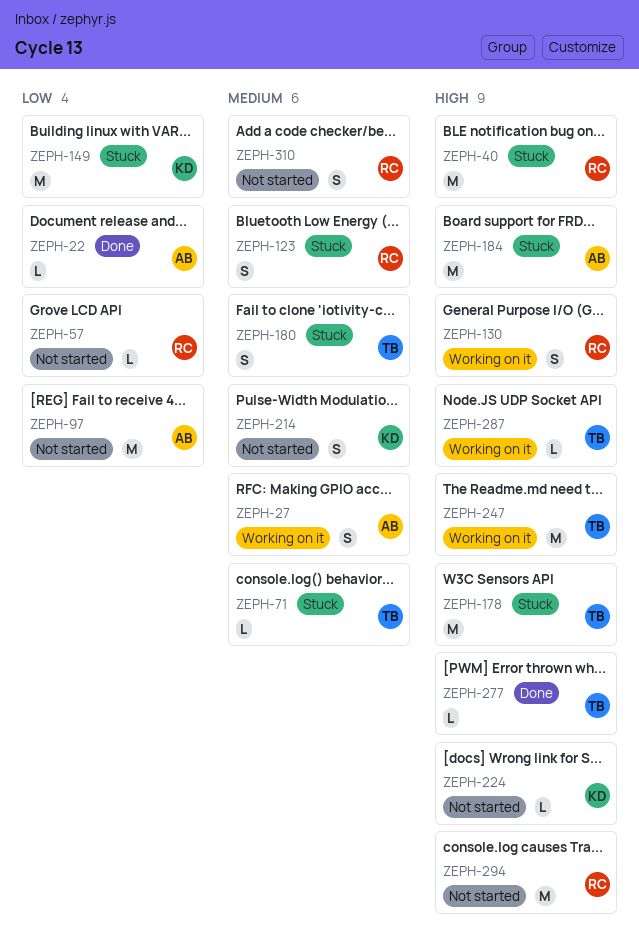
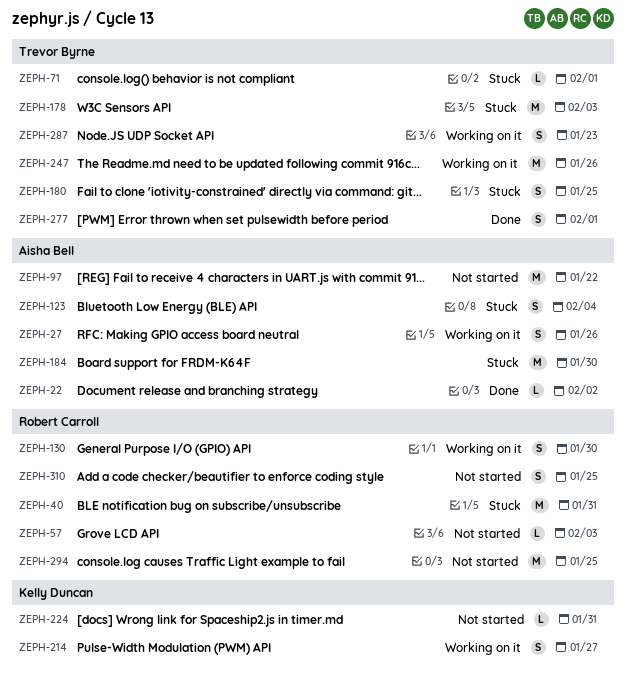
ZEPH-123, owner: Robert Carroll -> Aisha Bell
ZEPH-149: present -> none
ZEPH-214, status: Not started -> Working on it
ZEPH-277, estimate: L -> S
ZEPH-287, estimate: L -> S

